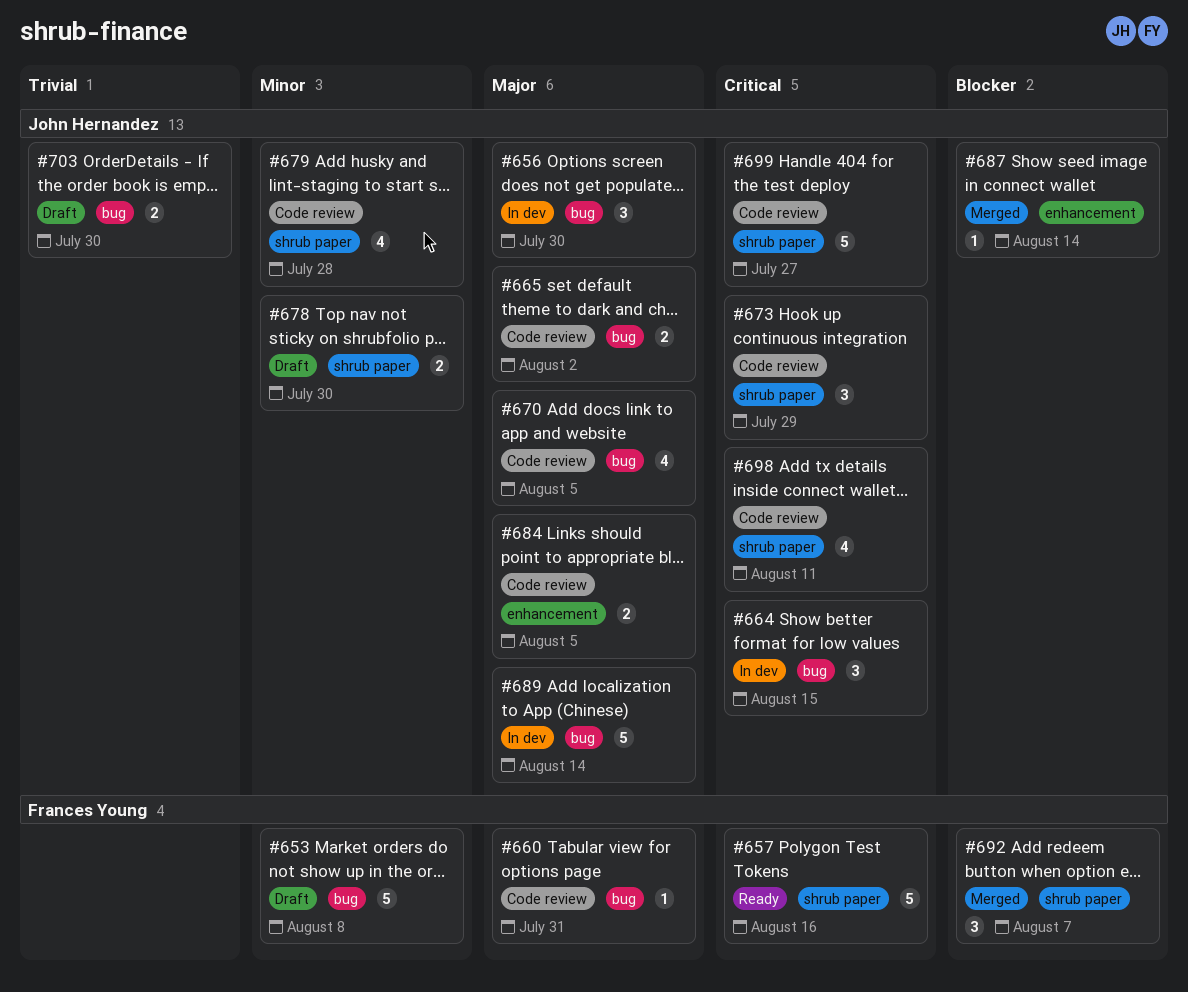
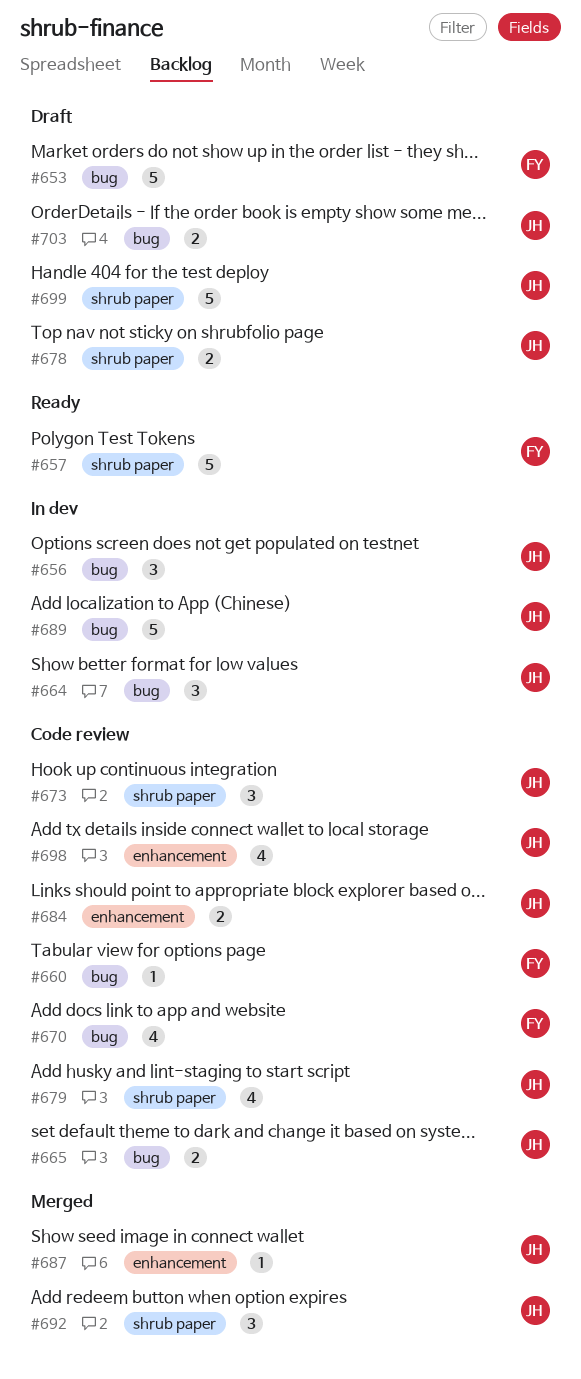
#670, owner: John Hernandez -> Frances Young
#692, owner: Frances Young -> John Hernandez
#698, label: shrub paper -> enhancement
#699, status: Code review -> Draft

